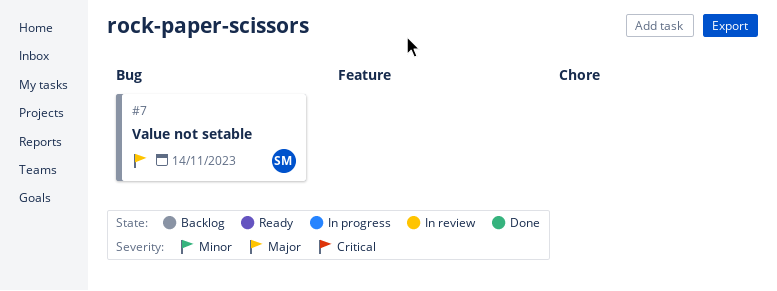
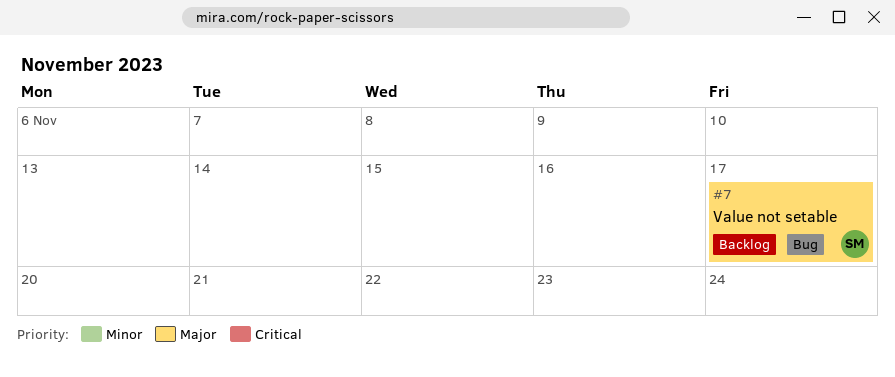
#7, due: Nov 14 -> Nov 17

